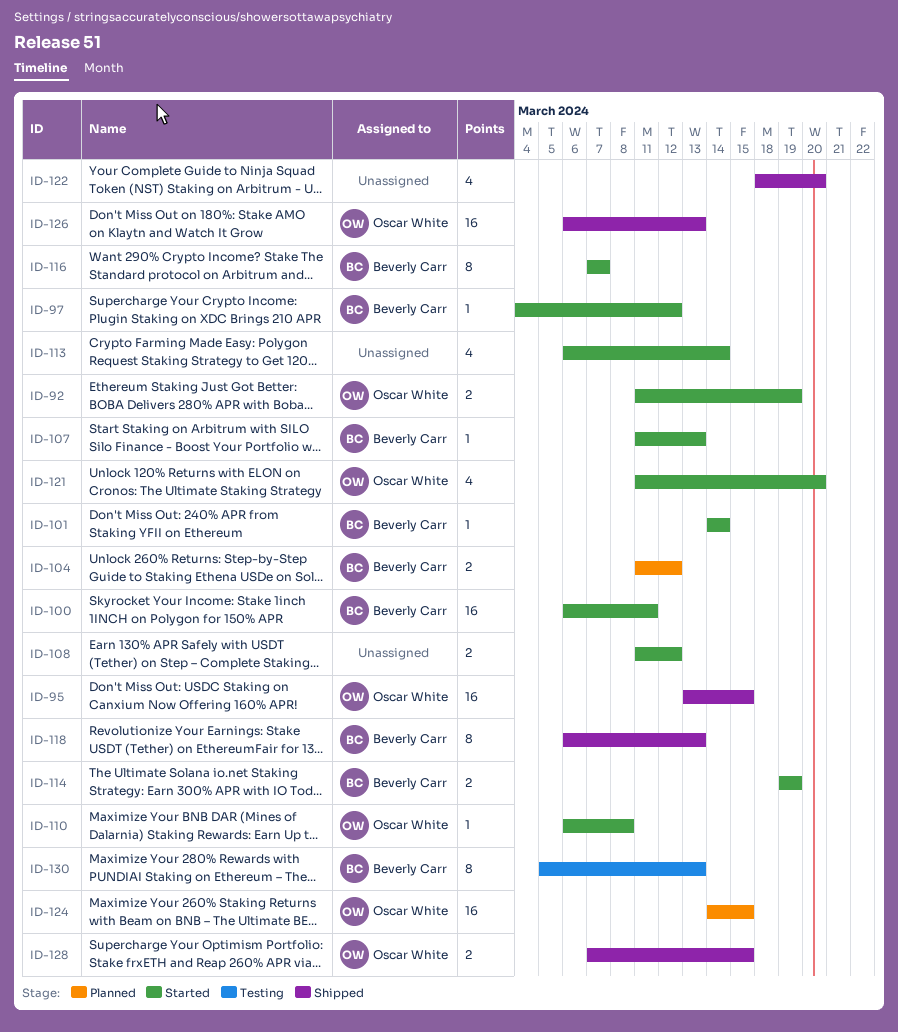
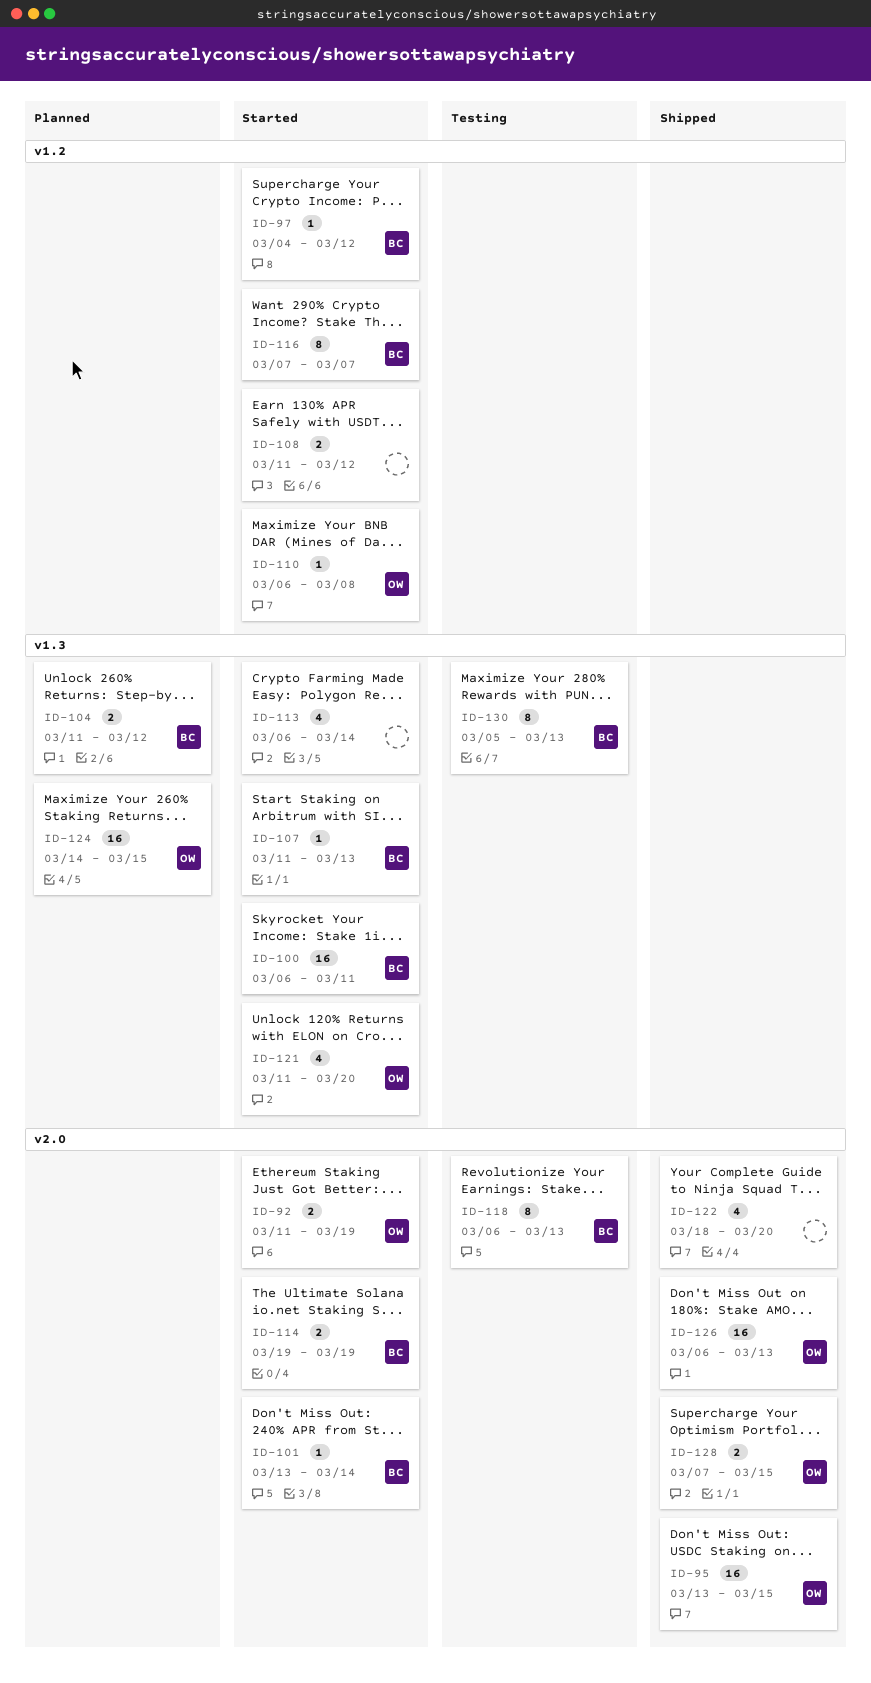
ID-101, start: Mar 14 -> Mar 13
ID-118, status: Shipped -> Testing

